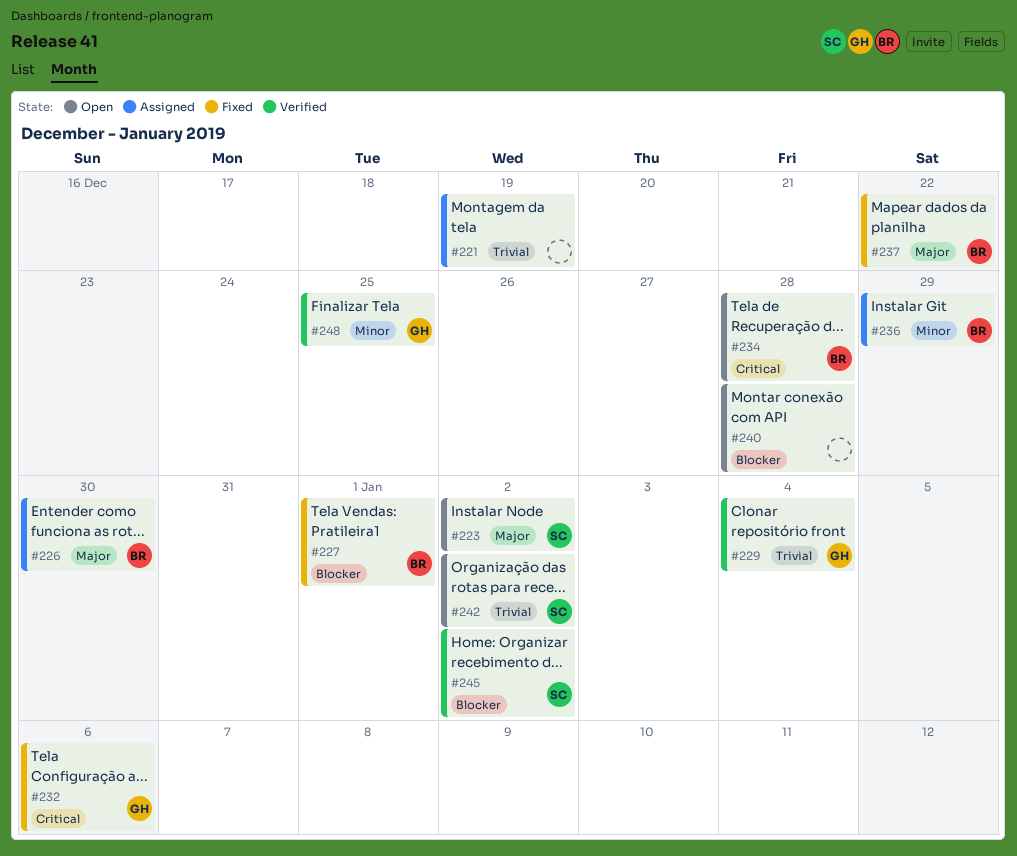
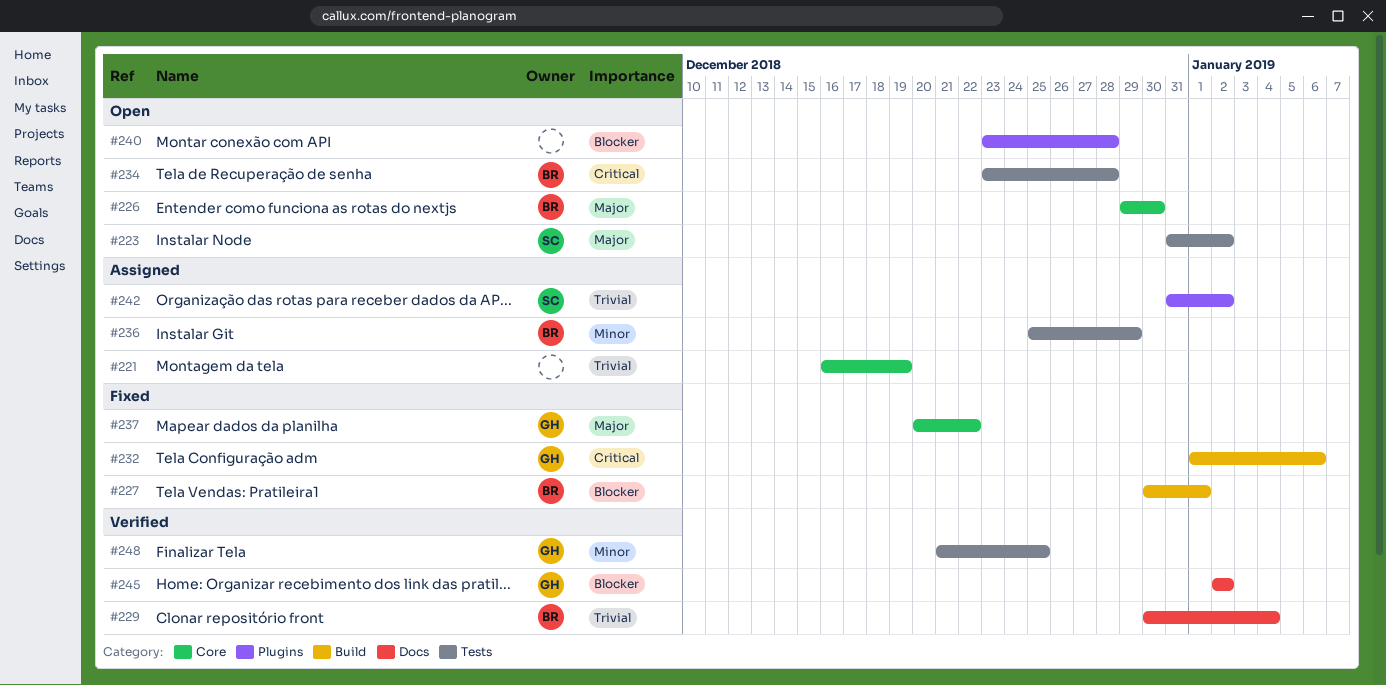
#226, status: Assigned -> Open
#229, owner: GH -> BR
#237, owner: BR -> GH
#242, status: Open -> Assigned
#245, owner: SC -> GH

